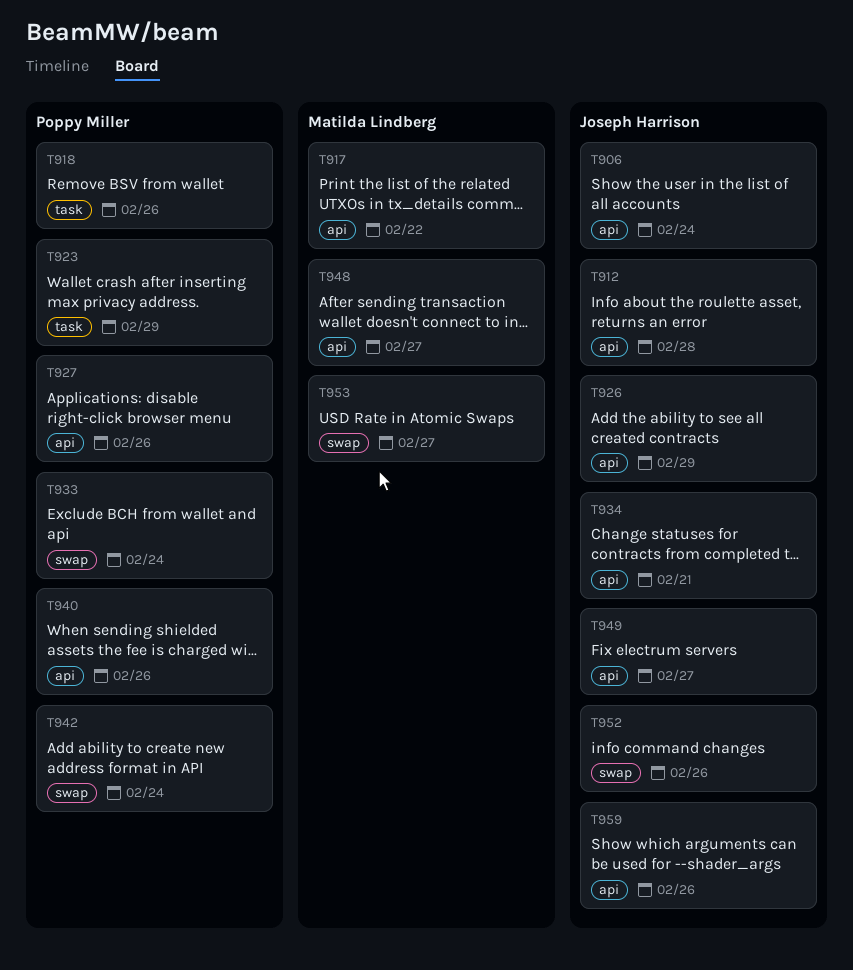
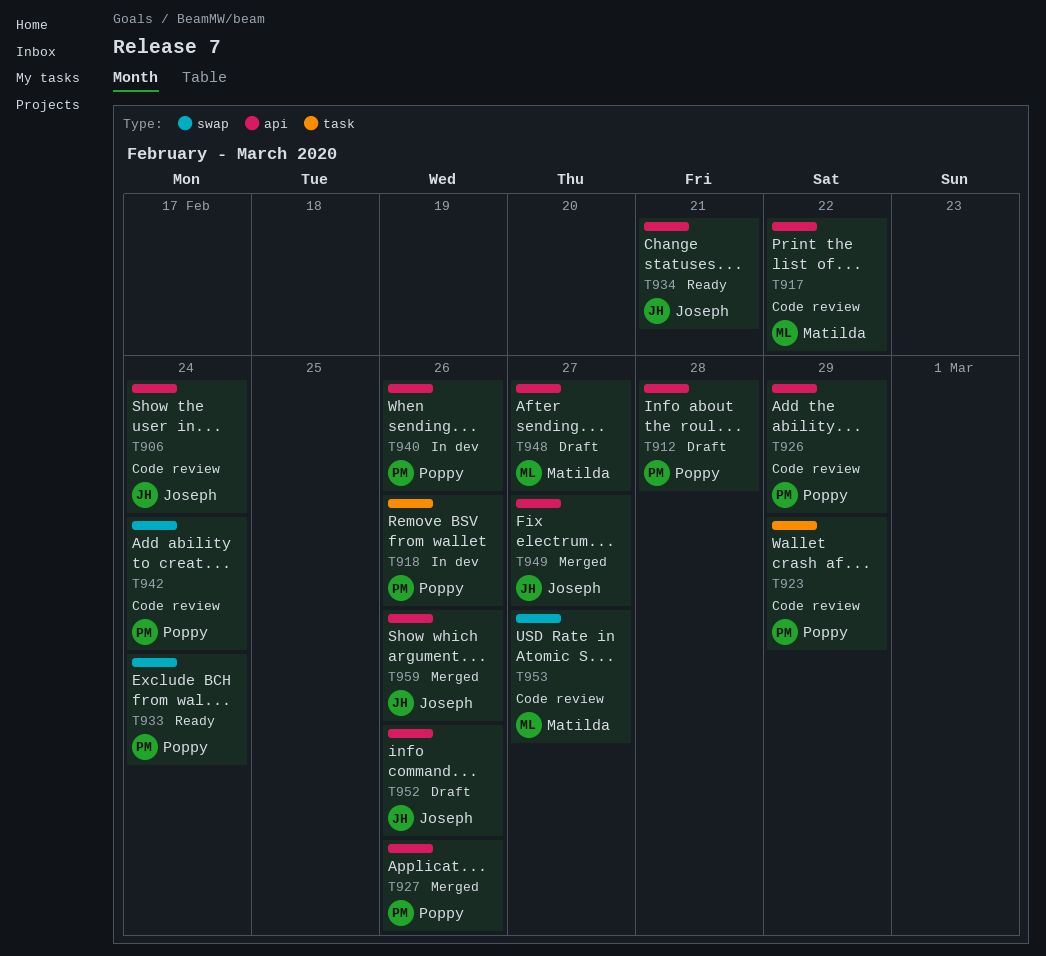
T912, owner: Joseph Harrison -> Poppy Miller
T926, owner: Joseph Harrison -> Poppy Miller
T952, label: swap -> api

